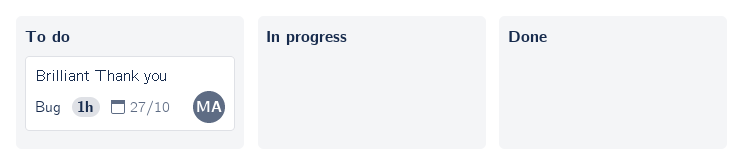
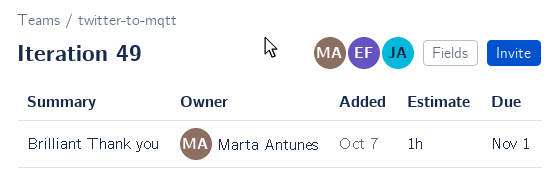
Brilliant Thank you, due: Oct 27 -> Nov 1

